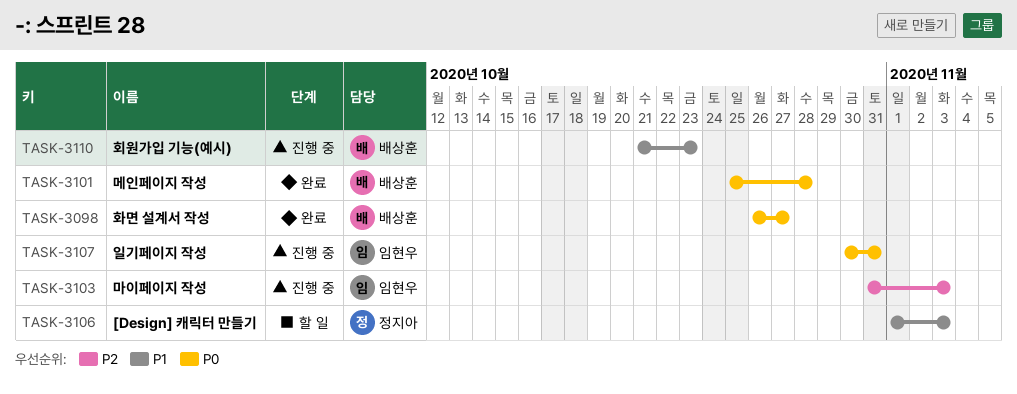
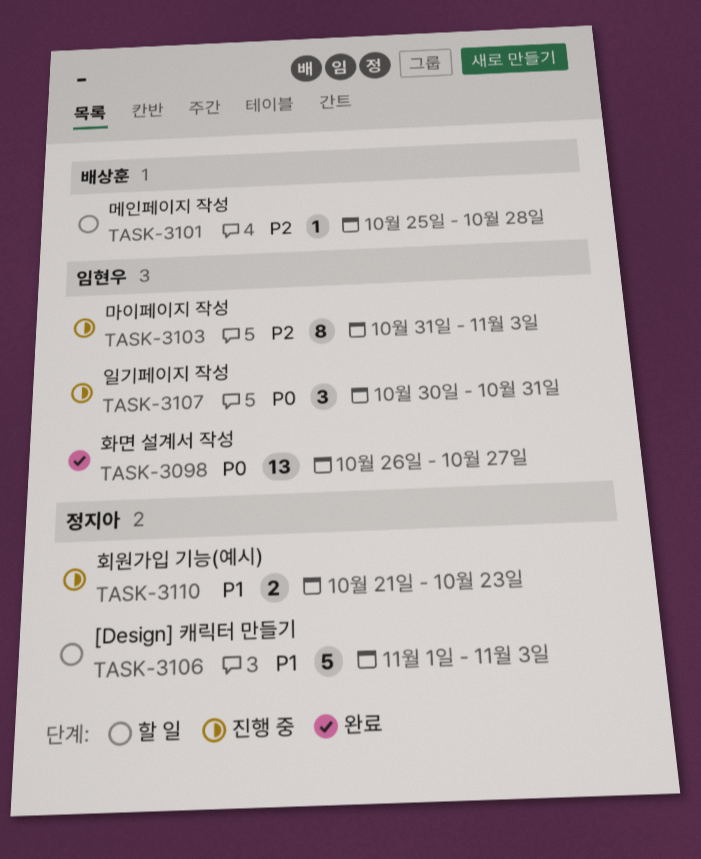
TASK-3098, owner: 배상훈 -> 임현우
TASK-3101, status: 완료 -> 할 일
TASK-3101, priority: P0 -> P2
TASK-3110, owner: 배상훈 -> 정지아

